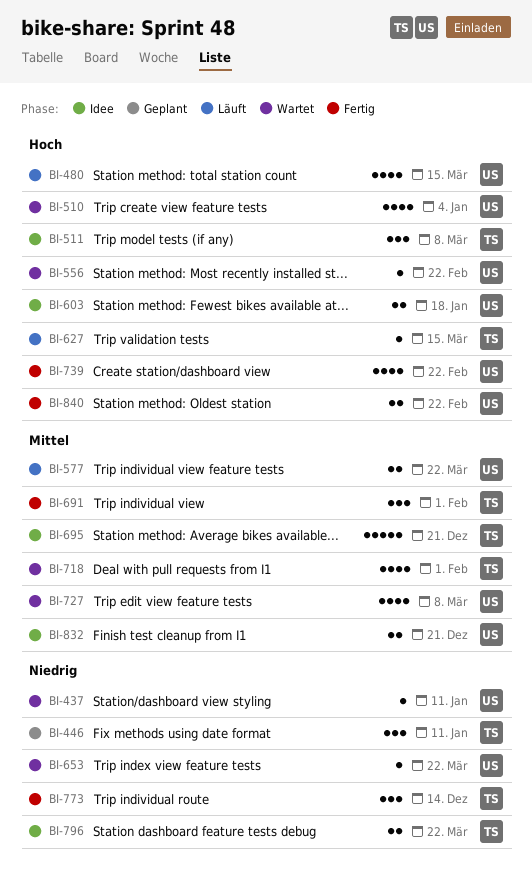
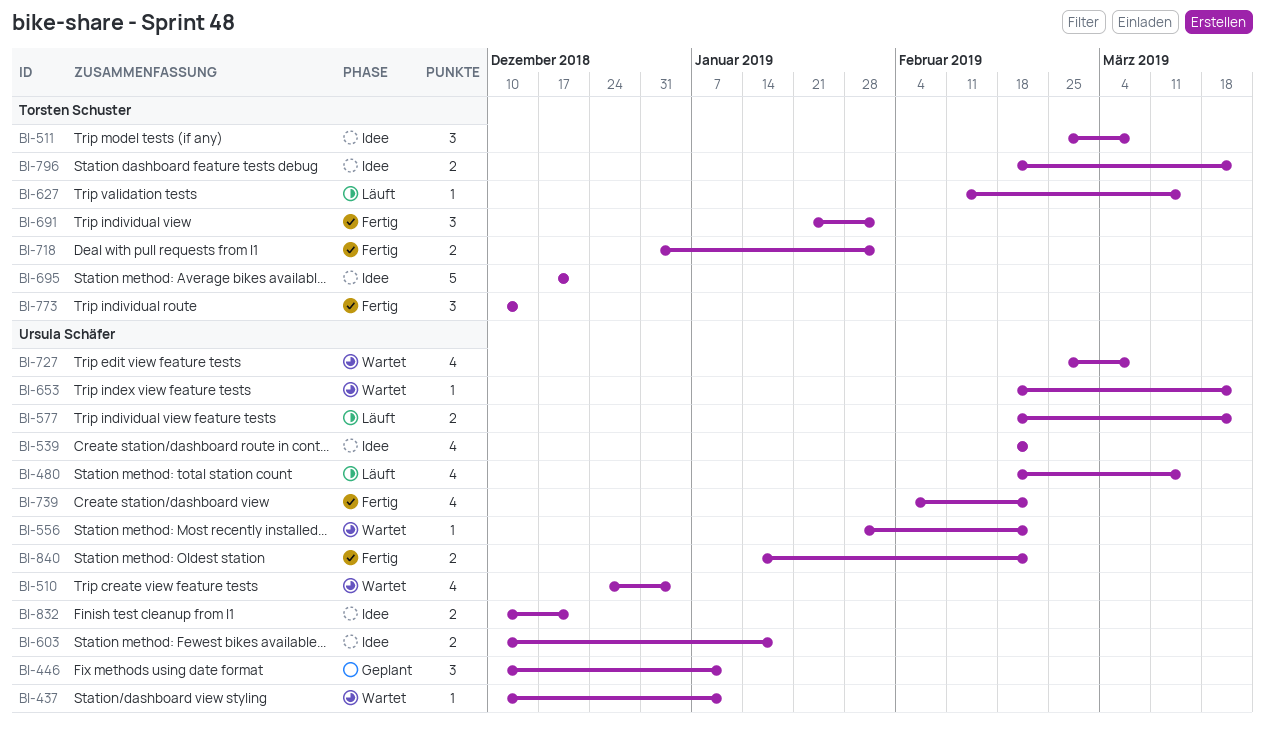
BI-446, owner: Torsten Schuster -> Ursula Schäfer
BI-539: none -> present
BI-718, status: Wartet -> Fertig
BI-718, estimate: 4 -> 2

